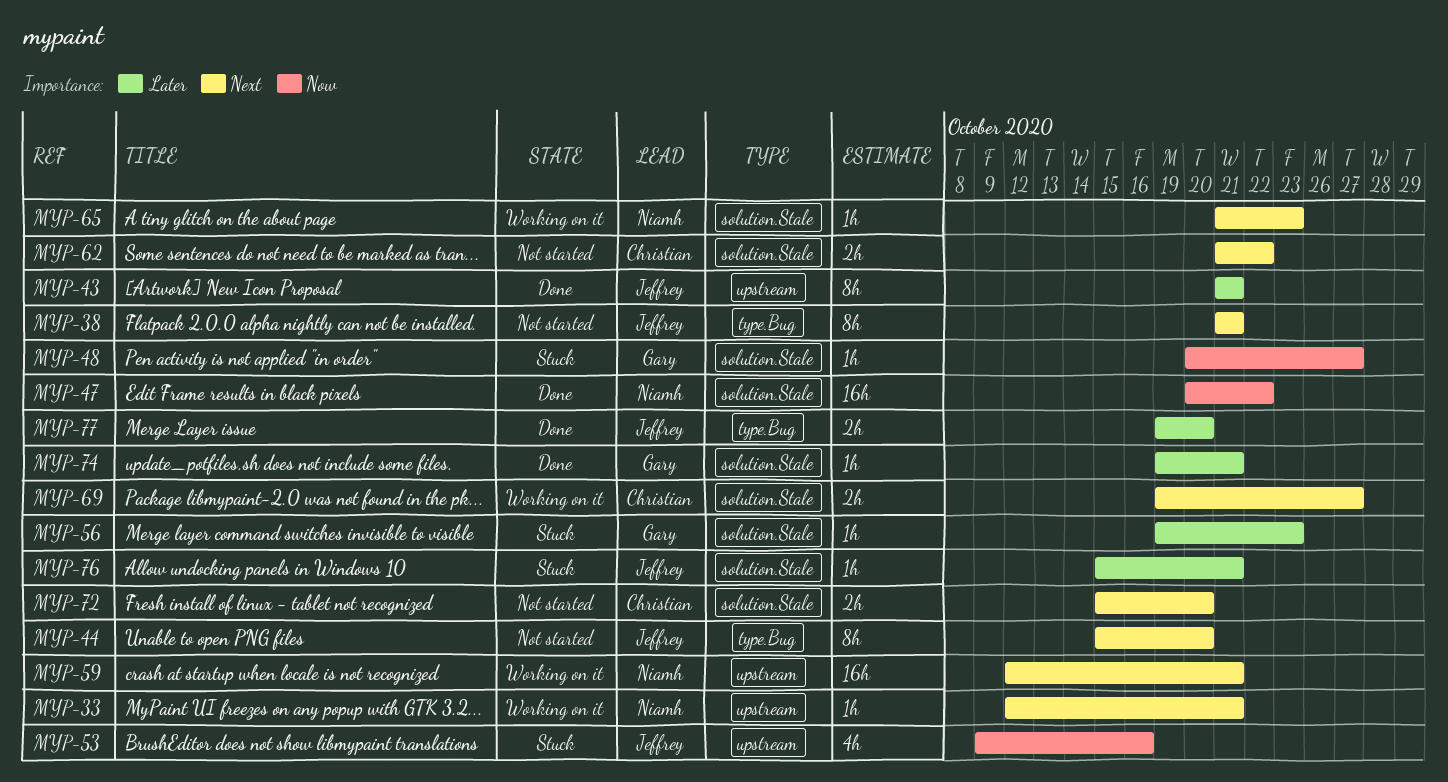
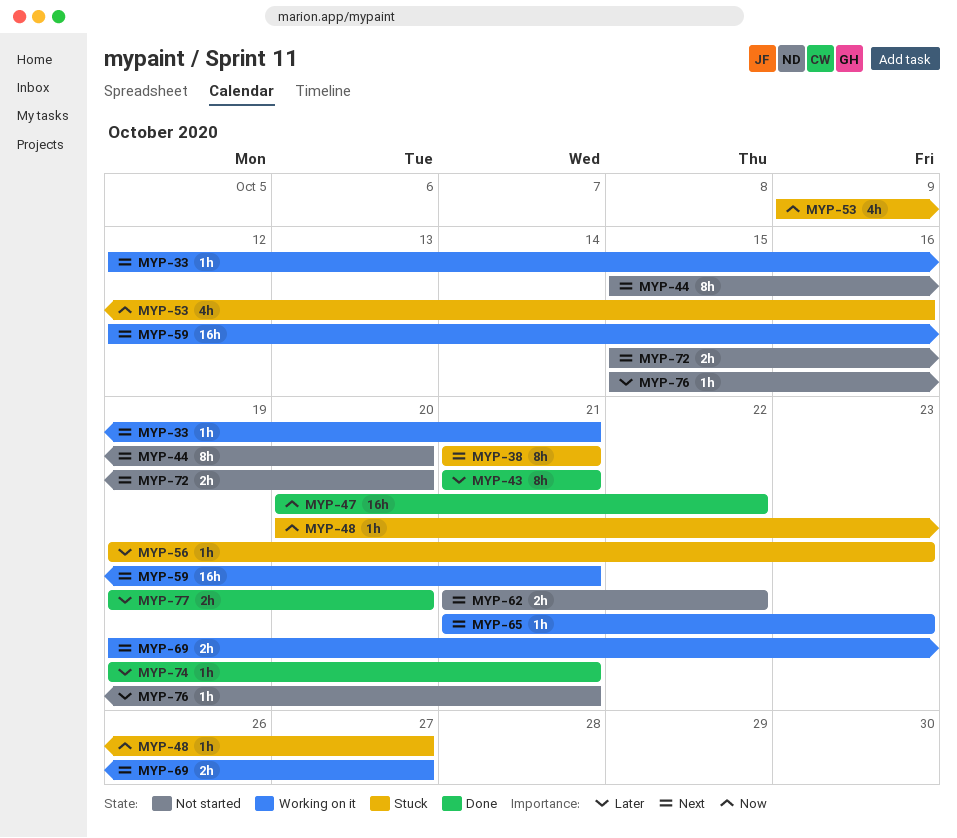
MYP-38, status: Not started -> Stuck
MYP-76, status: Stuck -> Not started

